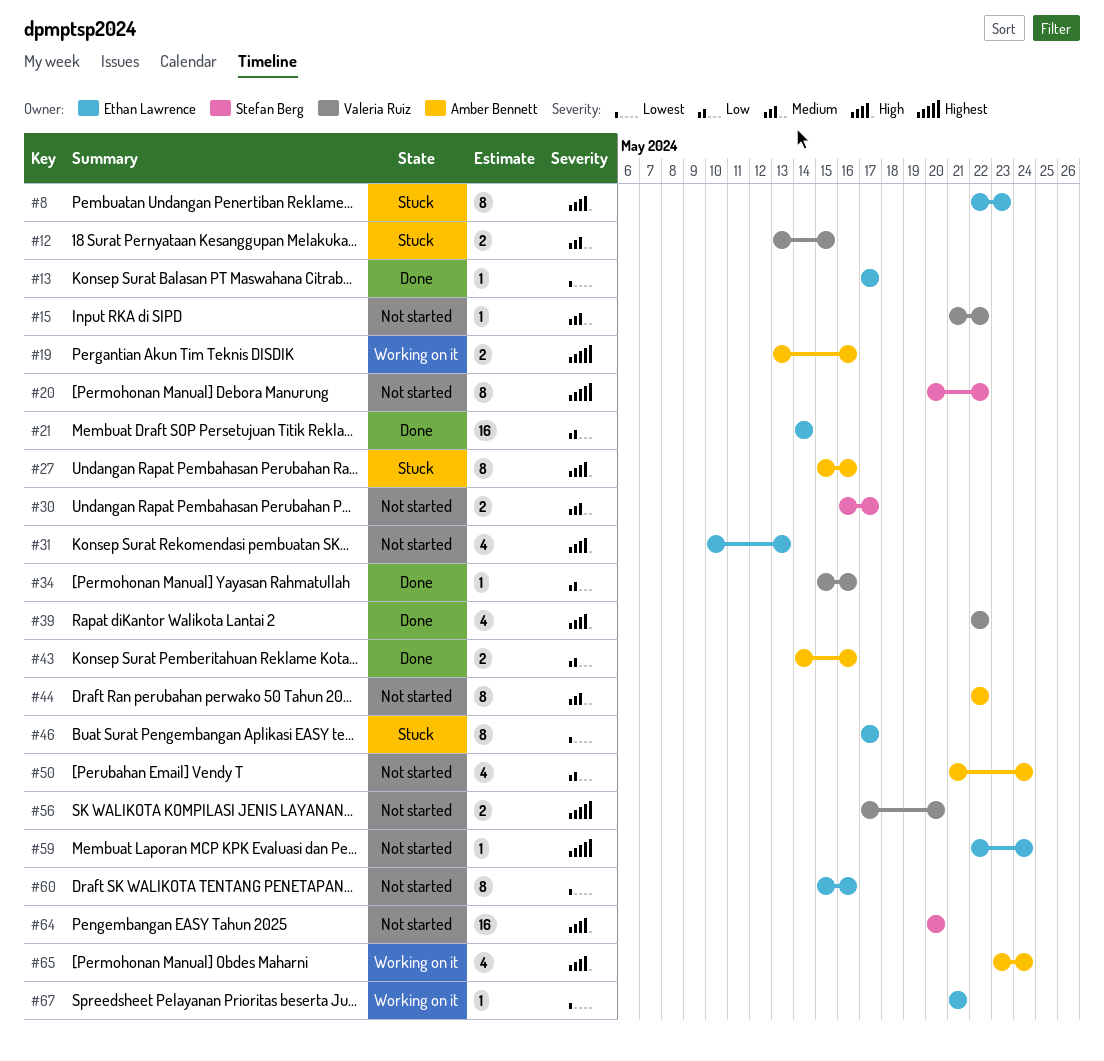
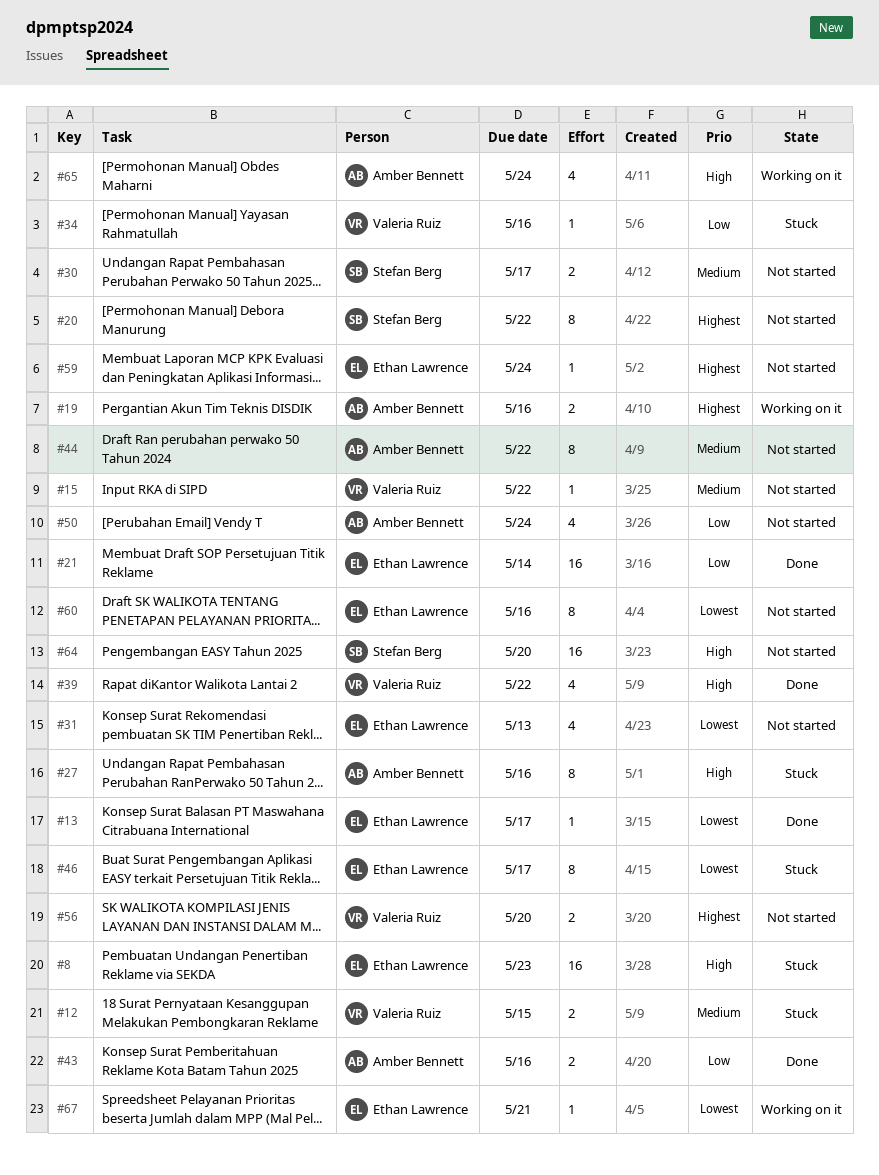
#8, estimate: 8 -> 16
#31, priority: High -> Lowest
#34, status: Done -> Stuck

